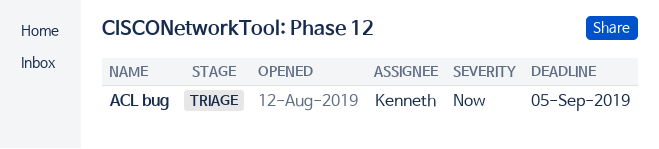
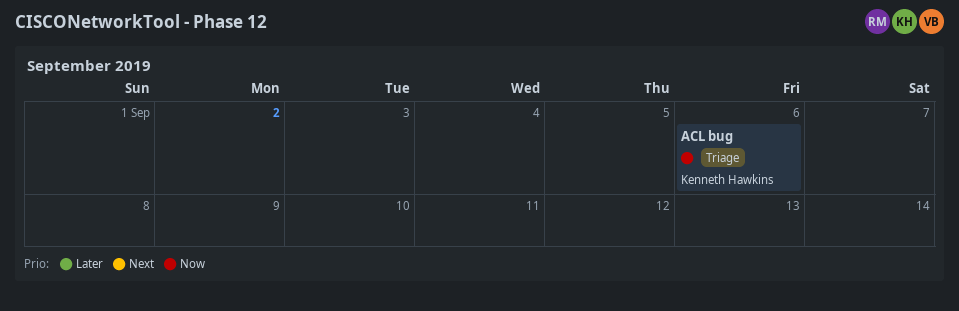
ACL bug, due: Sep 5 -> Sep 6

